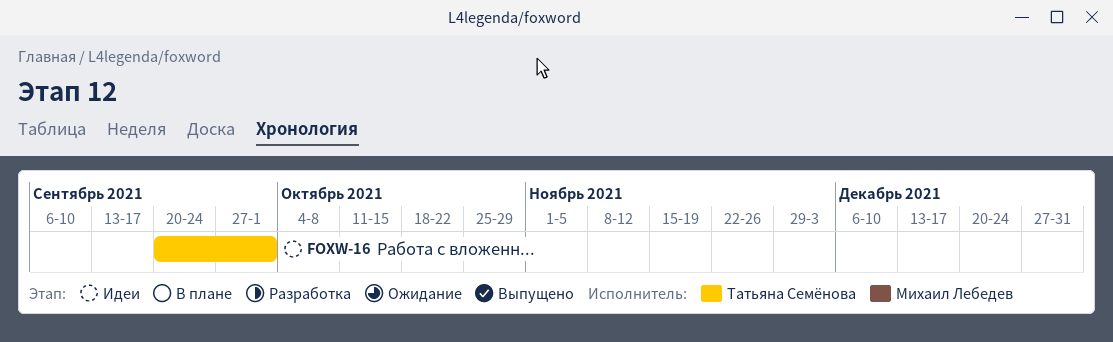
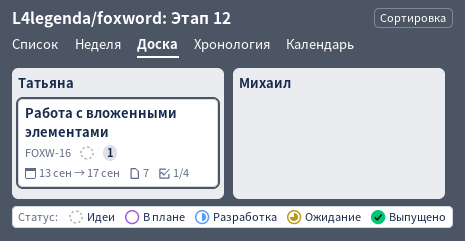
FOXW-16, start: Sep 20 -> Sep 13
FOXW-16, due: Oct 1 -> Sep 17

